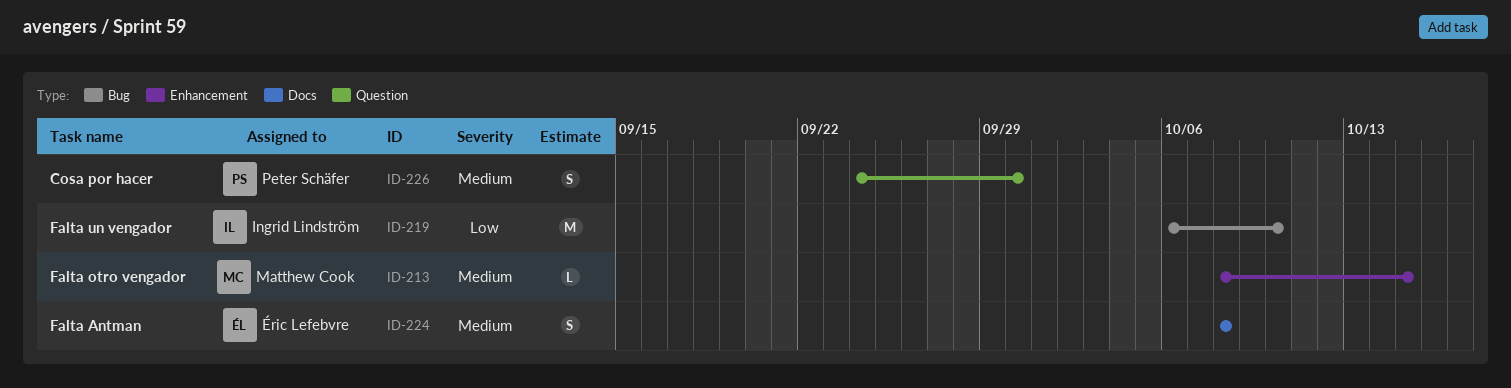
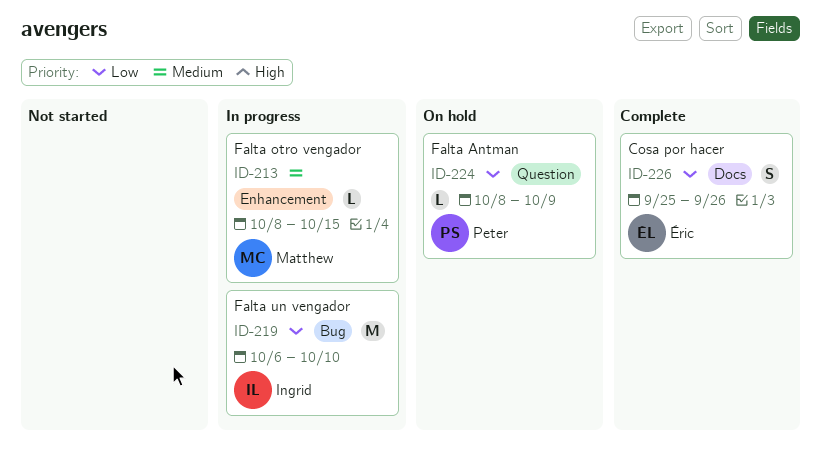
ID-224, owner: Éric Lefebvre -> Peter Schäfer
ID-224, priority: Medium -> Low
ID-224, label: Docs -> Question
ID-224, estimate: S -> L
ID-224, due: Oct 8 -> Oct 9
ID-226, owner: Peter Schäfer -> Éric Lefebvre
ID-226, priority: Medium -> Low
ID-226, label: Question -> Docs
ID-226, start: Sep 24 -> Sep 25
ID-226, due: Sep 30 -> Sep 26

